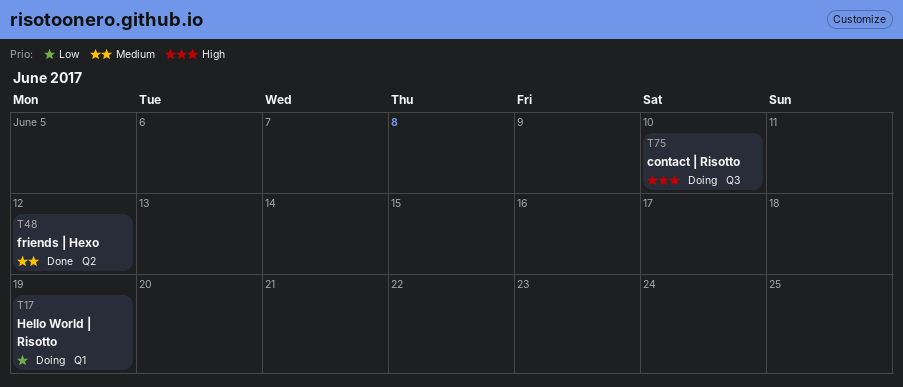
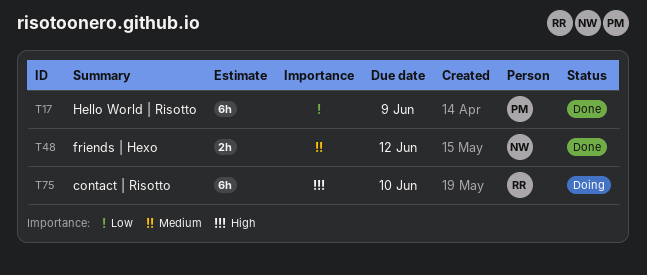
T17, status: Doing -> Done
T17, due: Jun 19 -> Jun 9

